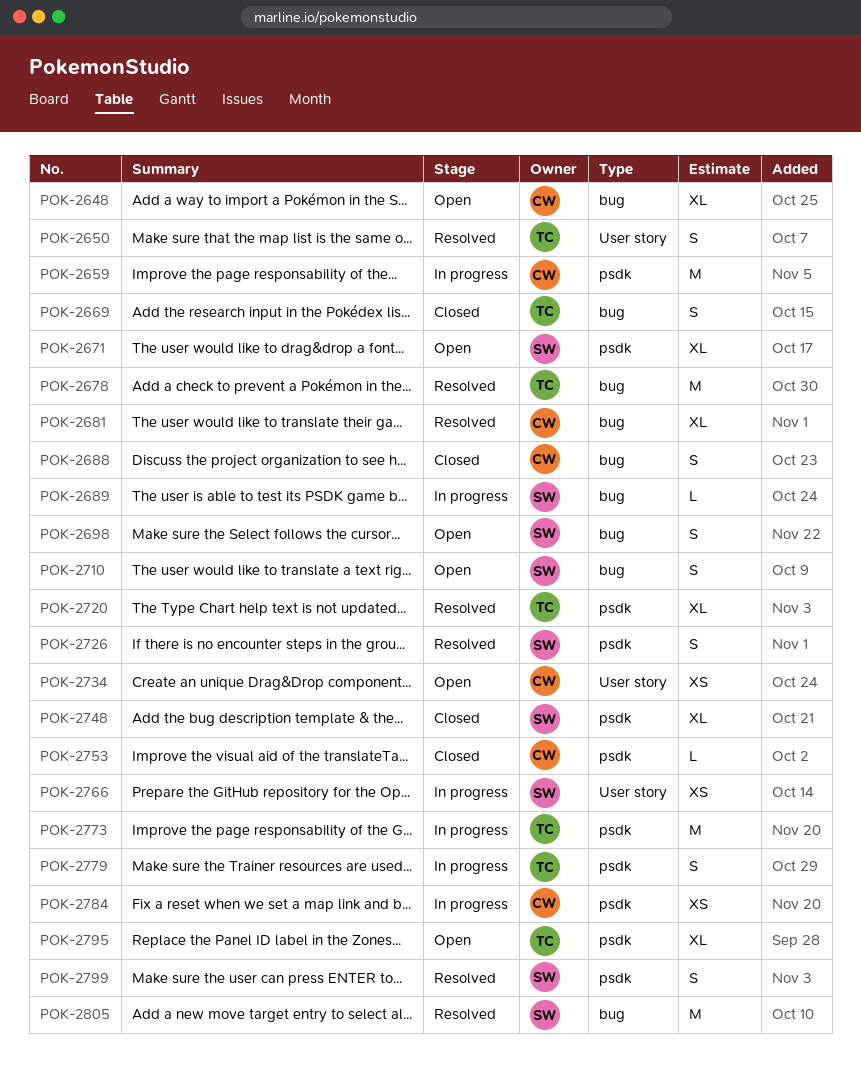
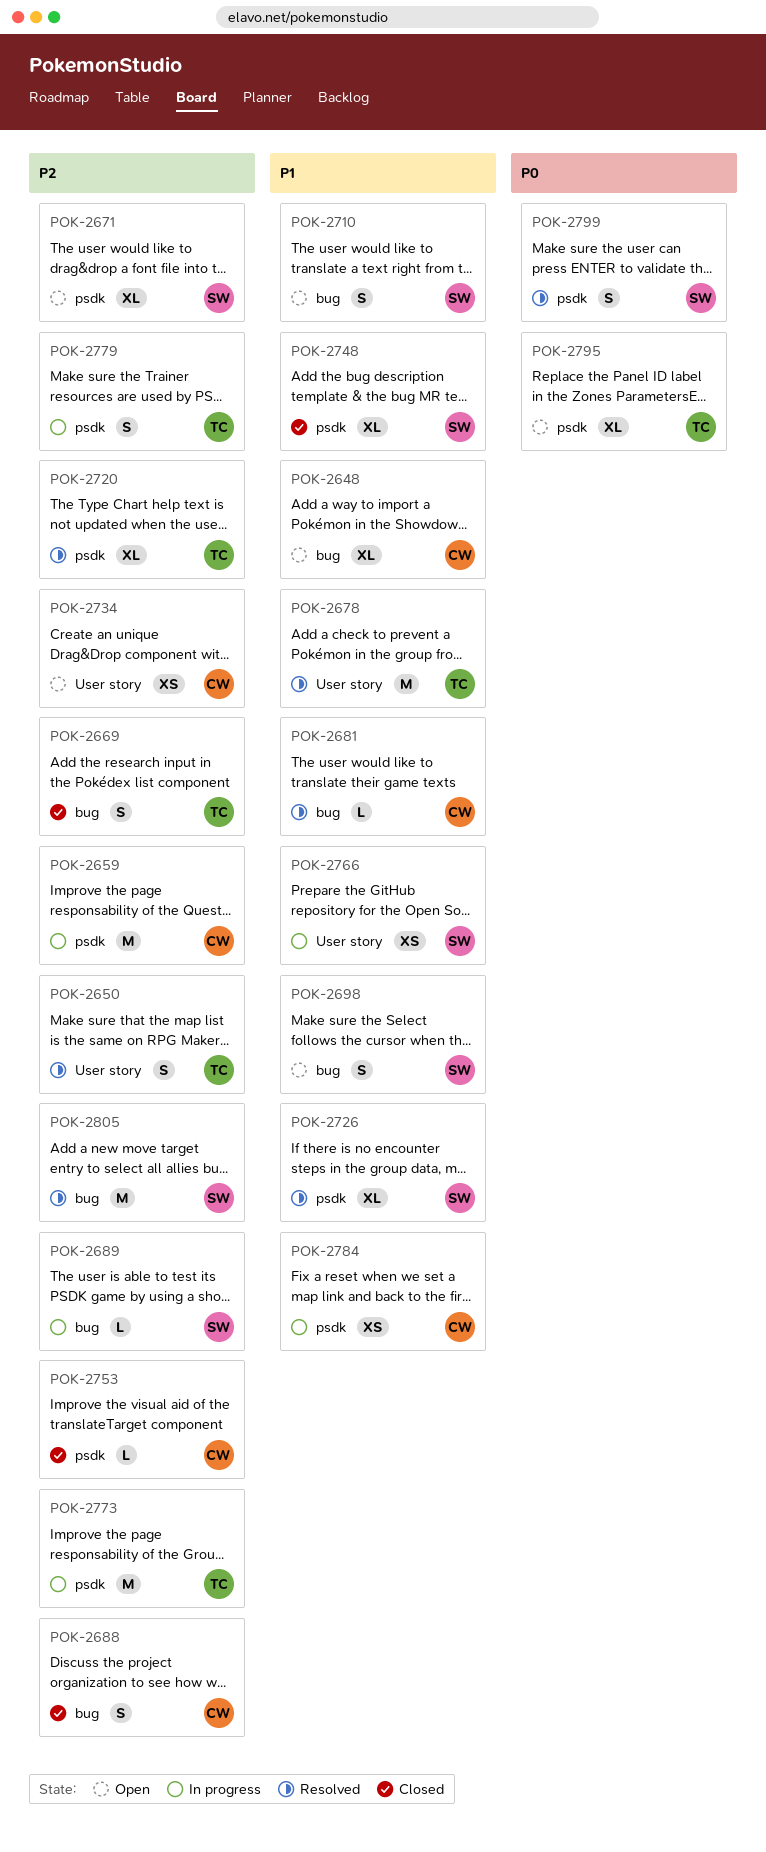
POK-2678, label: bug -> User story
POK-2681, estimate: XL -> L
POK-2726, estimate: S -> XL

